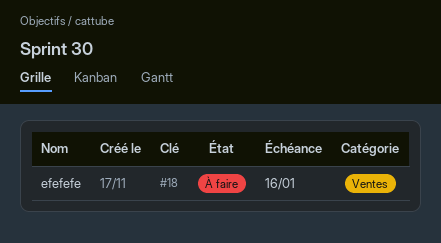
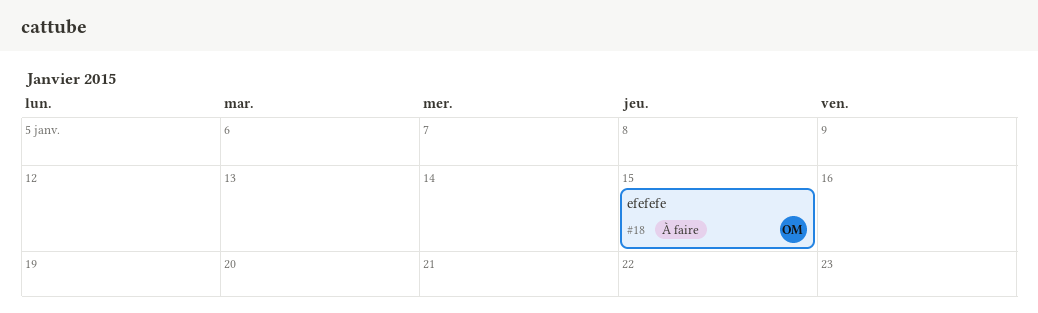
#18, due: Jan 16 -> Jan 15

